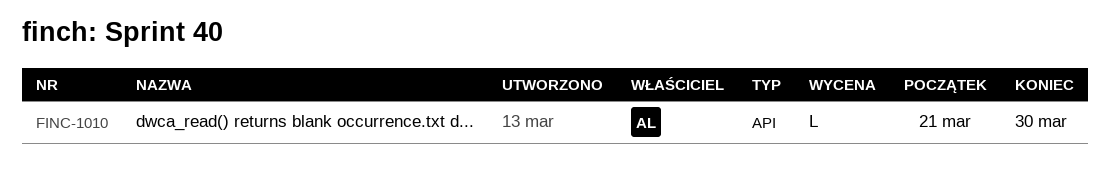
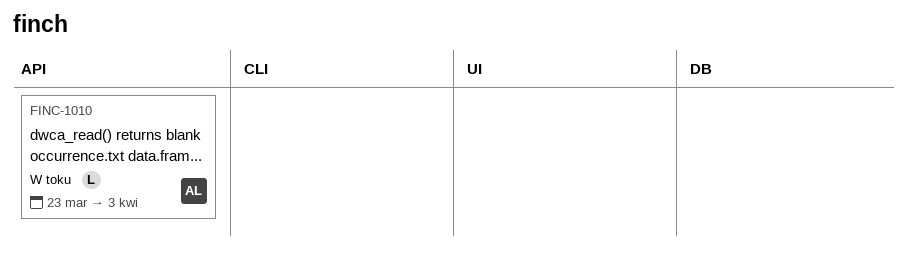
FINC-1010, start: Mar 21 -> Mar 23
FINC-1010, due: Mar 30 -> Apr 3

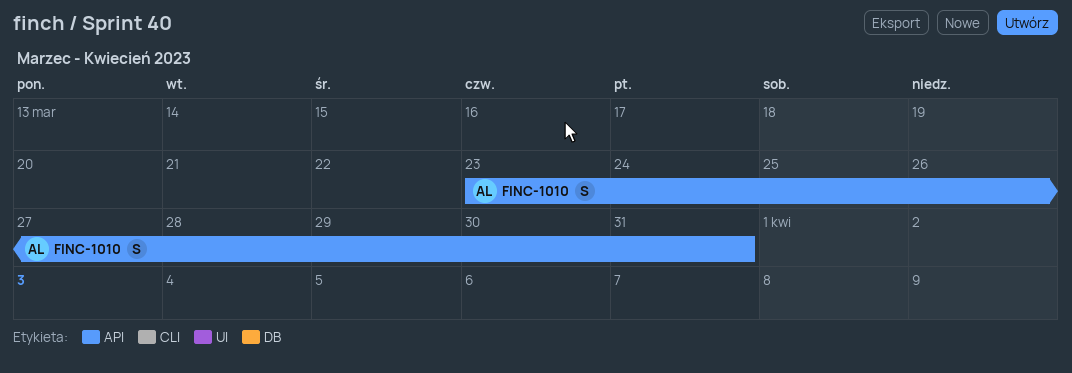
FINC-1010, estimate: L -> S
FINC-1010, due: Apr 3 -> Mar 31

